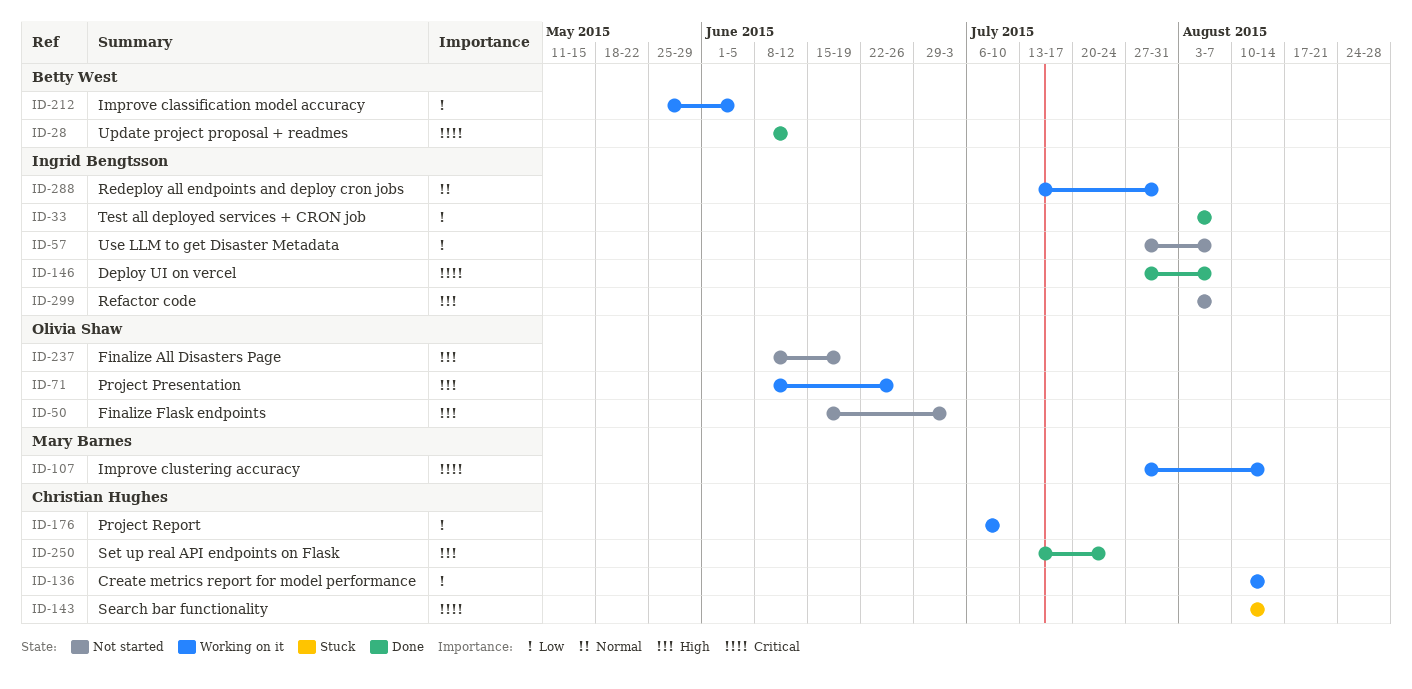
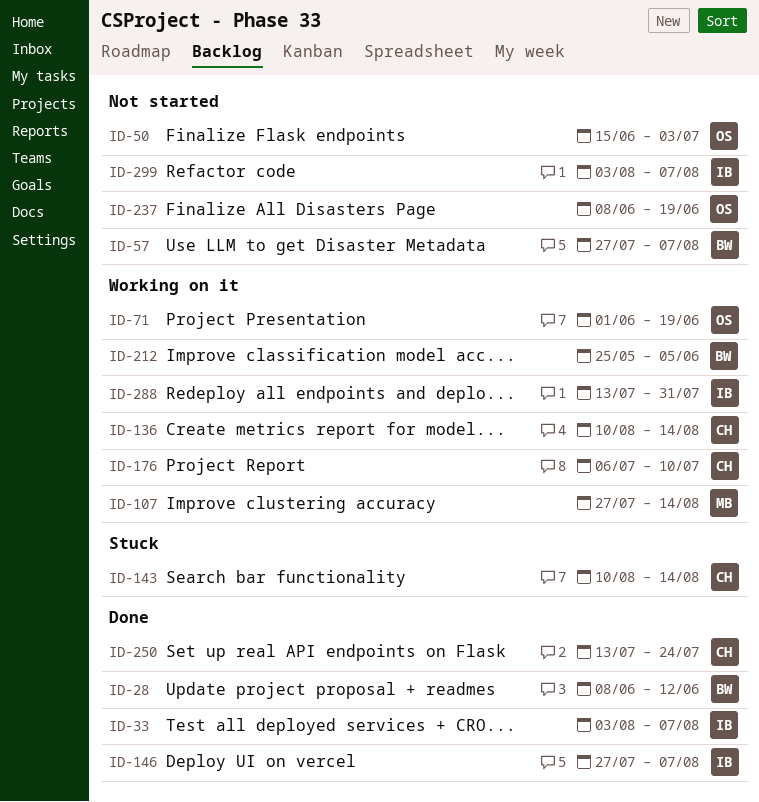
ID-57, owner: Ingrid Bengtsson -> Betty West
ID-71, start: Jun 8 -> Jun 1
ID-71, due: Jun 26 -> Jun 19

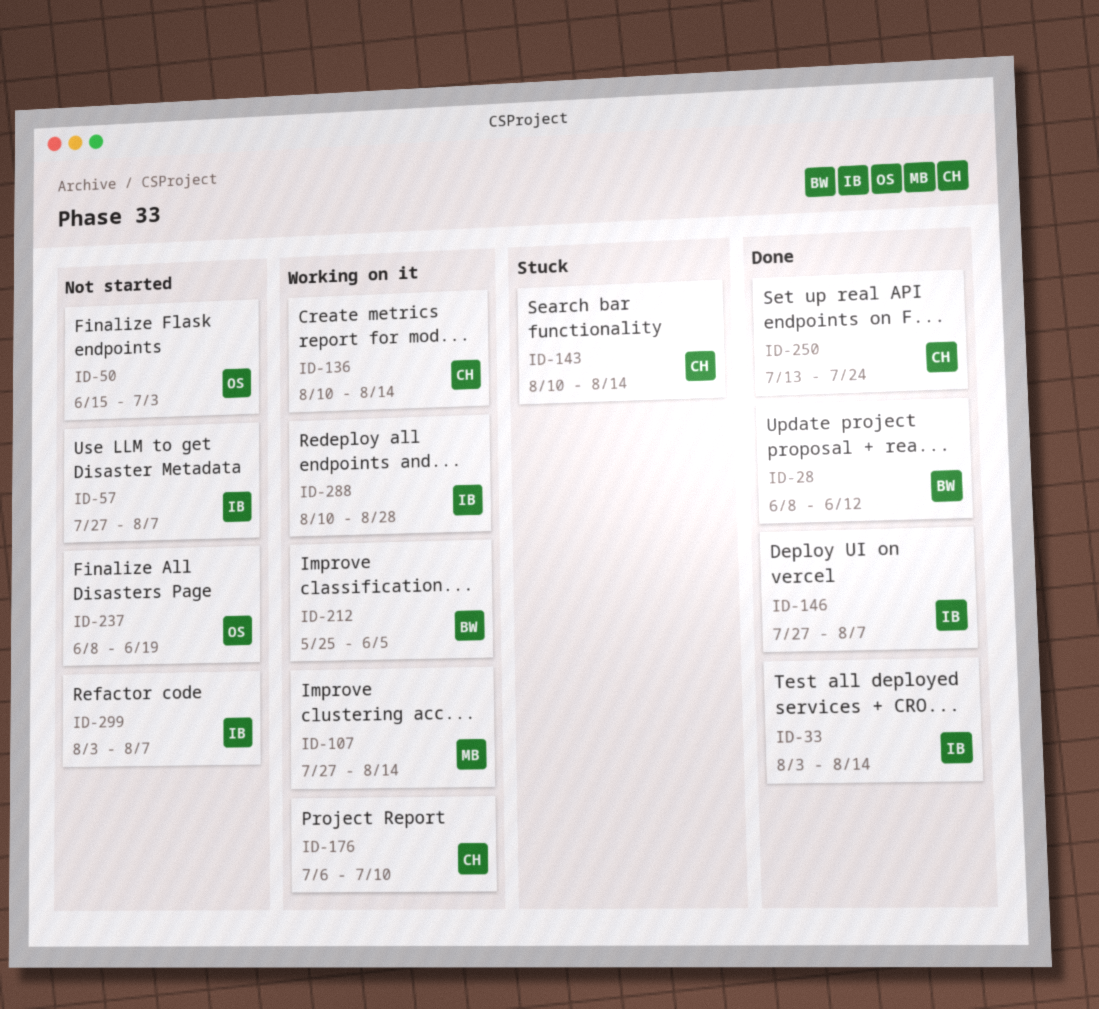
ID-33, due: Aug 7 -> Aug 14
ID-57, owner: BW -> IB
ID-71: present -> none
ID-288, start: Jul 13 -> Aug 10
ID-288, due: Jul 31 -> Aug 28

